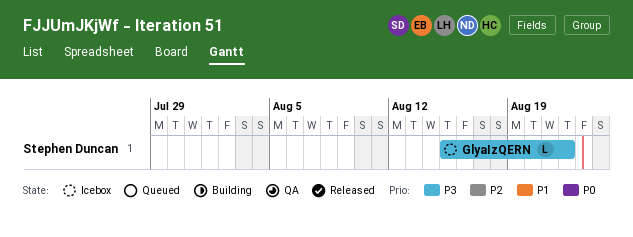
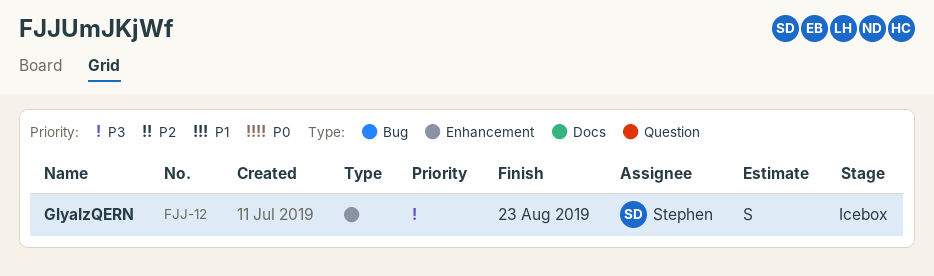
GlyaIzQERN, estimate: L -> S
GlyaIzQERN, due: Aug 22 -> Aug 23

